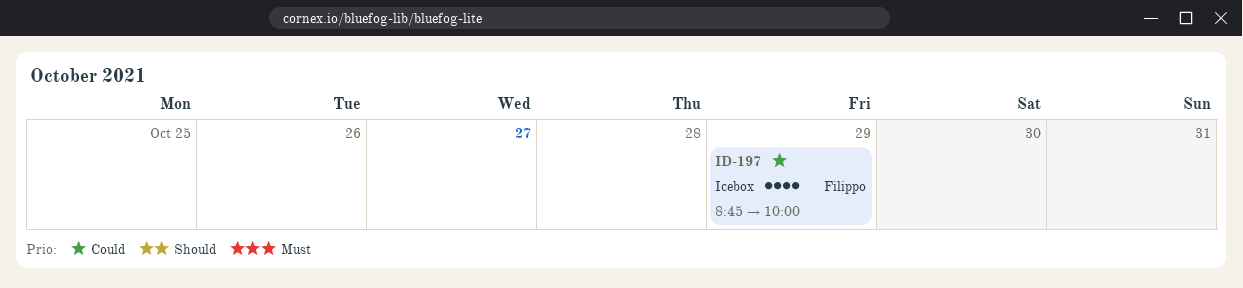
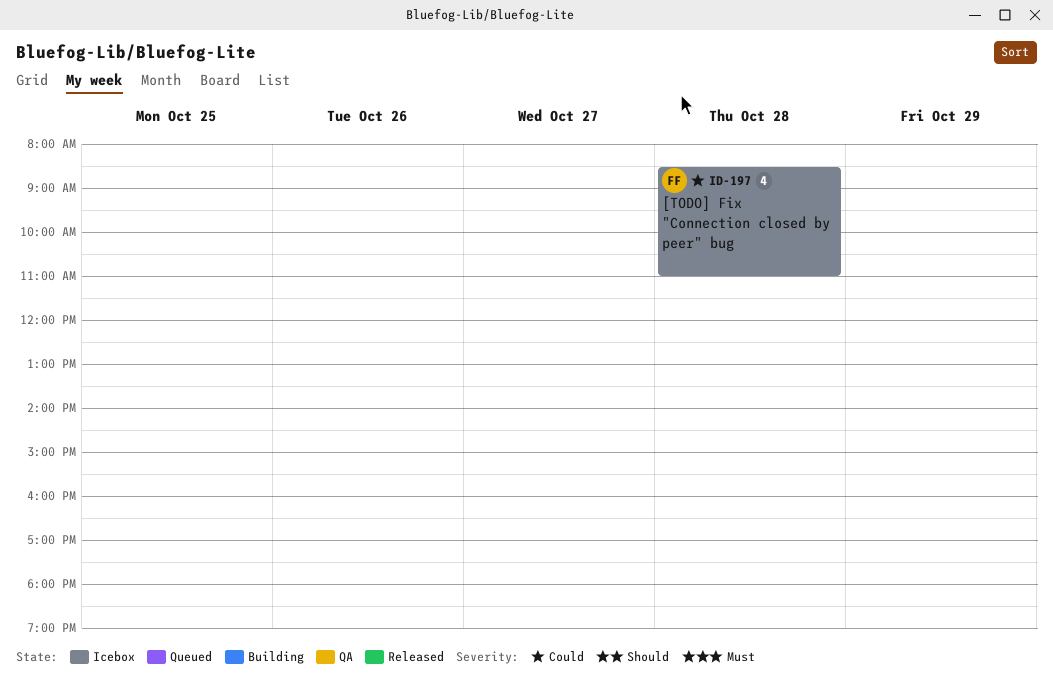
ID-197, day: Oct 29 -> Oct 28
ID-197, begins: 08:45 -> 08:30
ID-197, ends: 10:00 -> 11:00

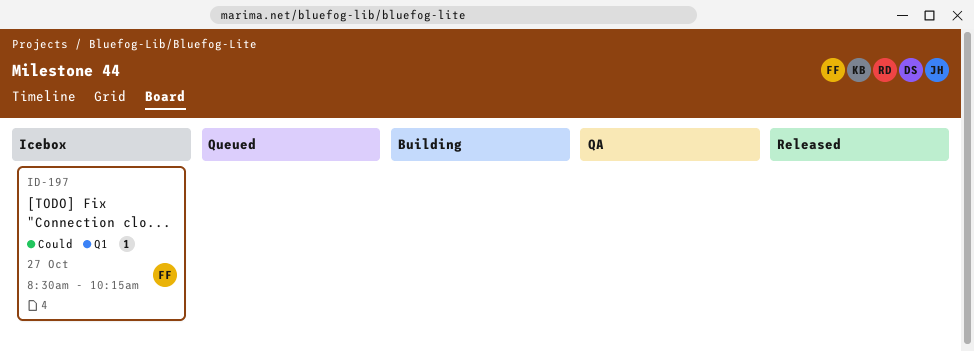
ID-197, estimate: 4 -> 1
ID-197, day: Oct 28 -> Oct 27
ID-197, ends: 11:00 -> 10:15

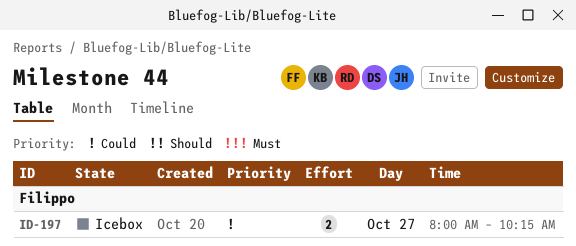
ID-197, estimate: 1 -> 2
ID-197, begins: 08:30 -> 08:00

